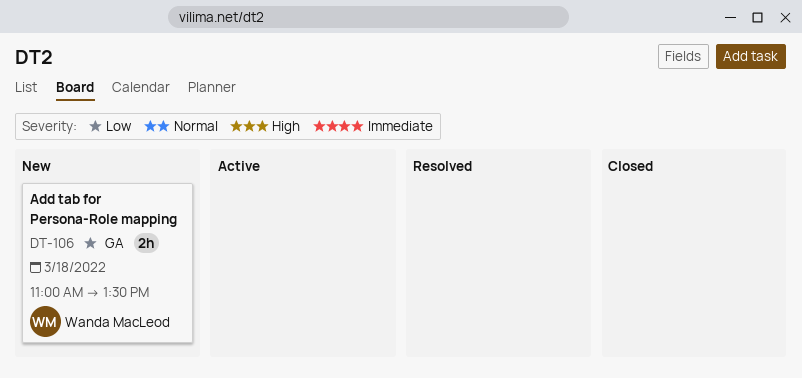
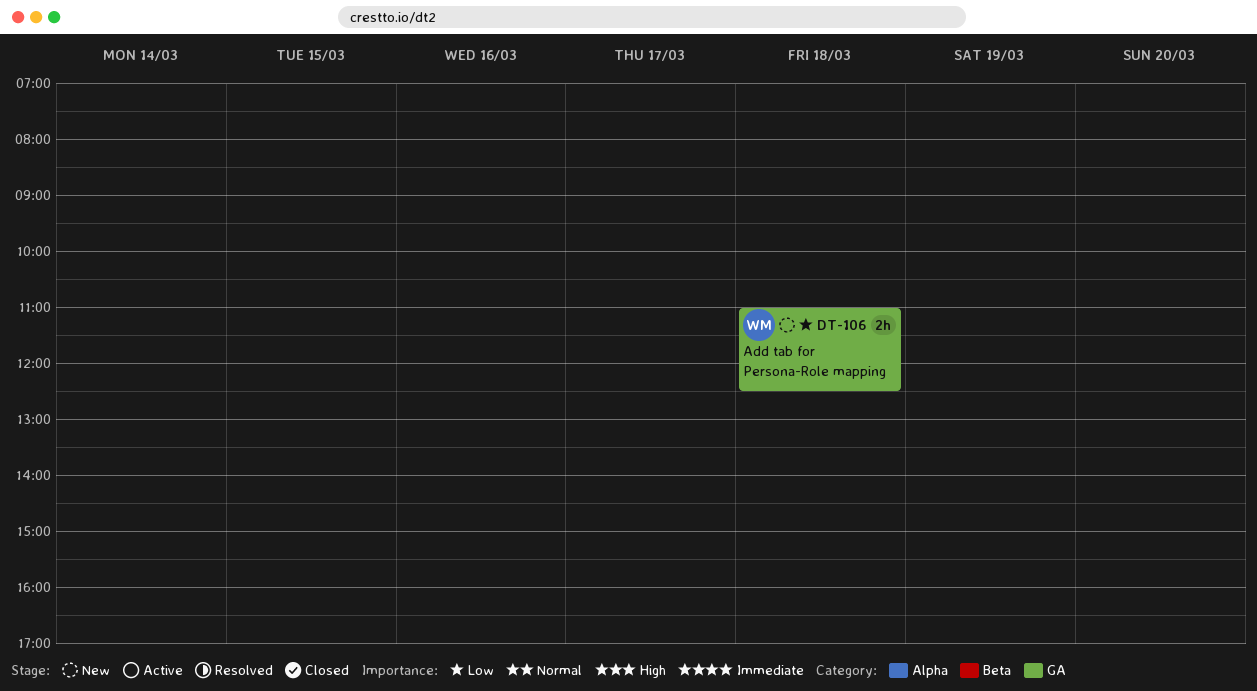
DT-106, ends: 13:30 -> 12:30

